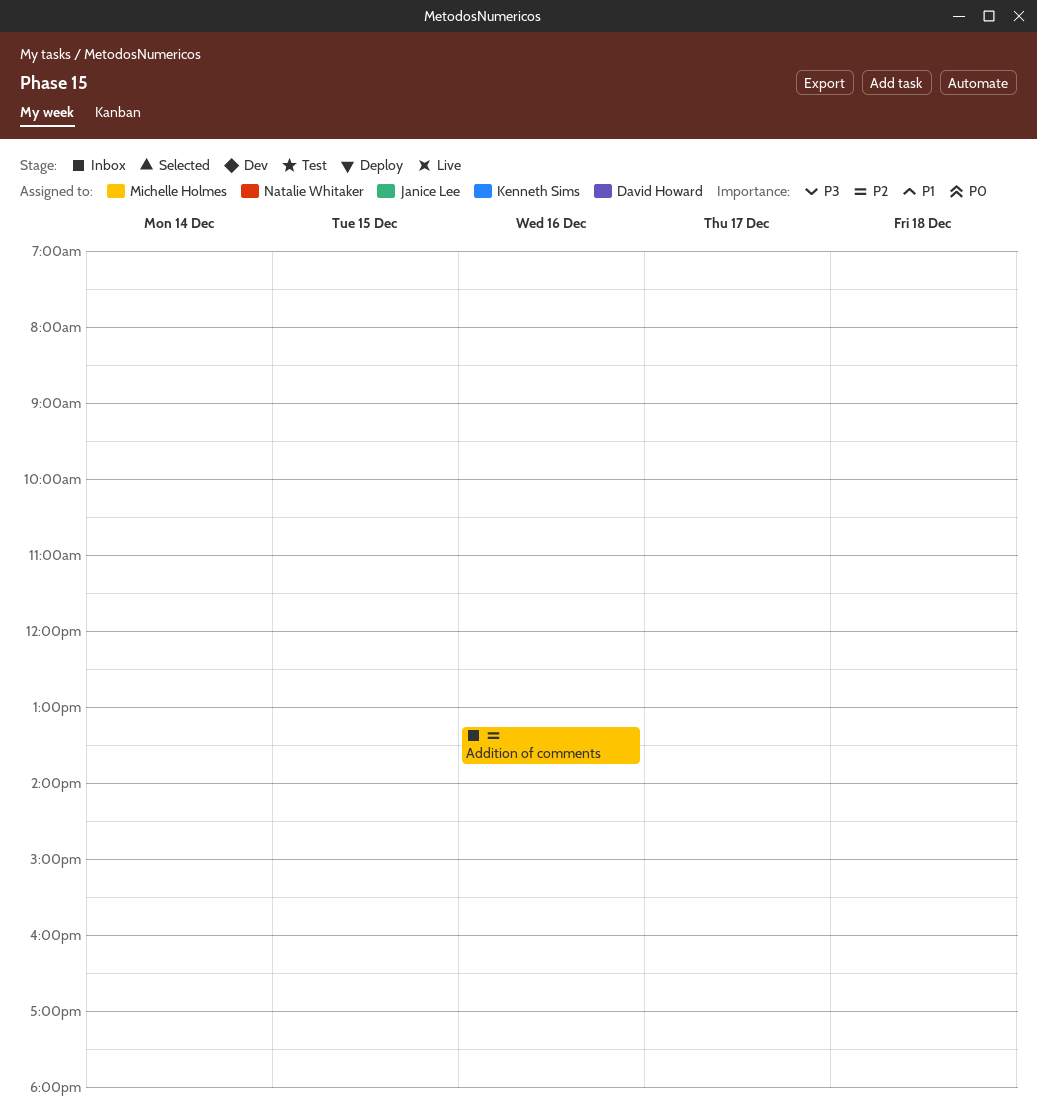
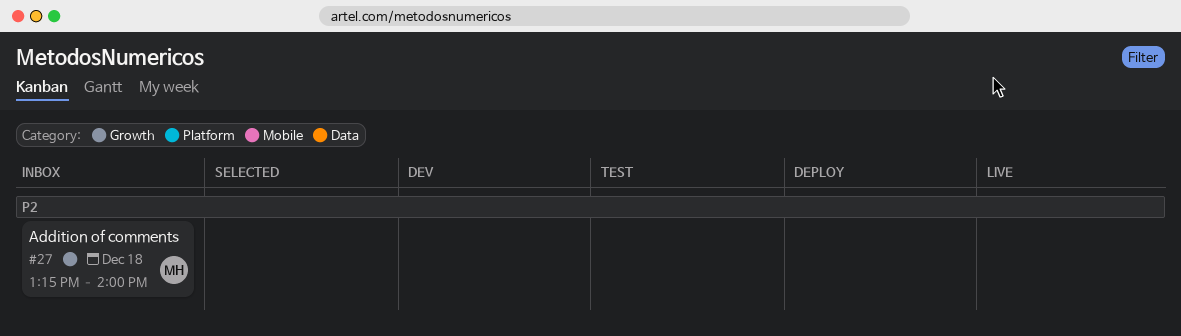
Addition of comments, day: Dec 16 -> Dec 18
Addition of comments, ends: 13:45 -> 14:00

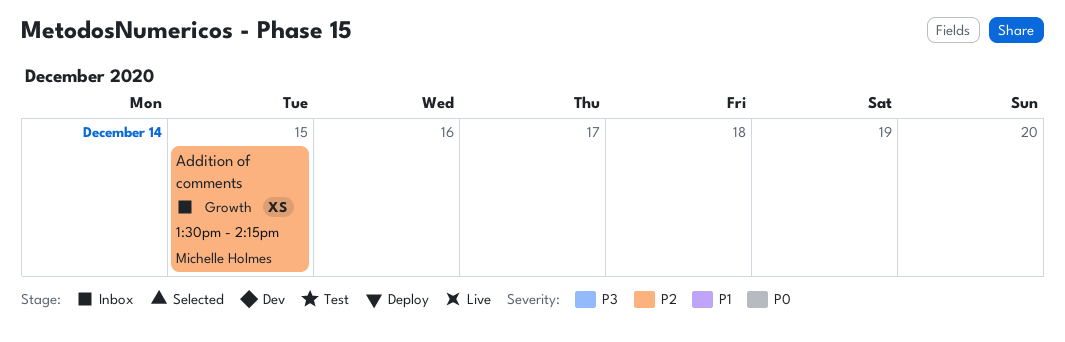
Addition of comments, day: Dec 18 -> Dec 15
Addition of comments, begins: 13:15 -> 13:30
Addition of comments, ends: 14:00 -> 14:15

